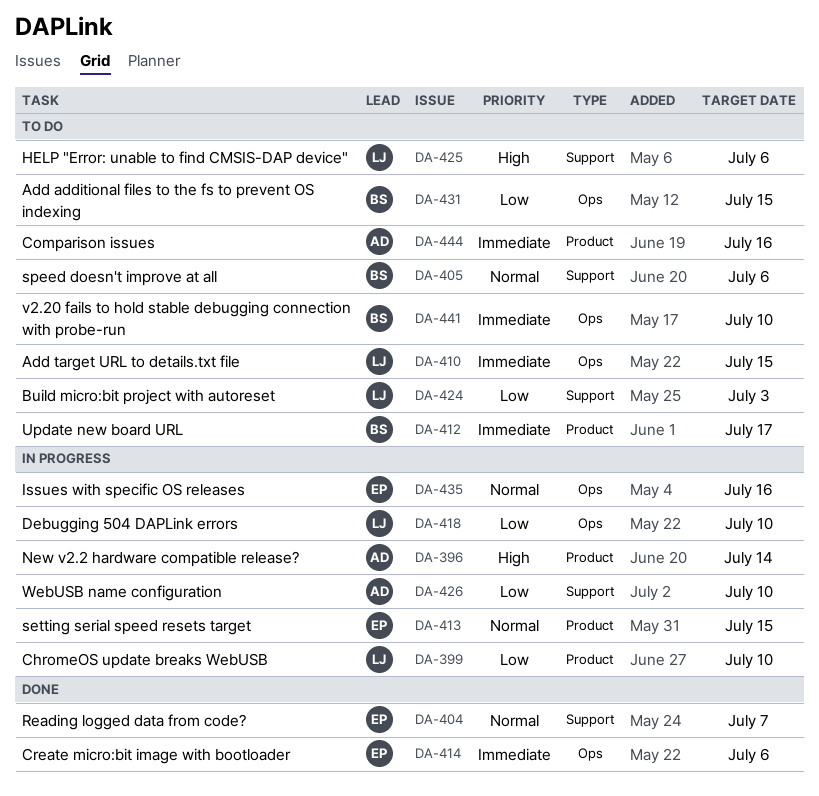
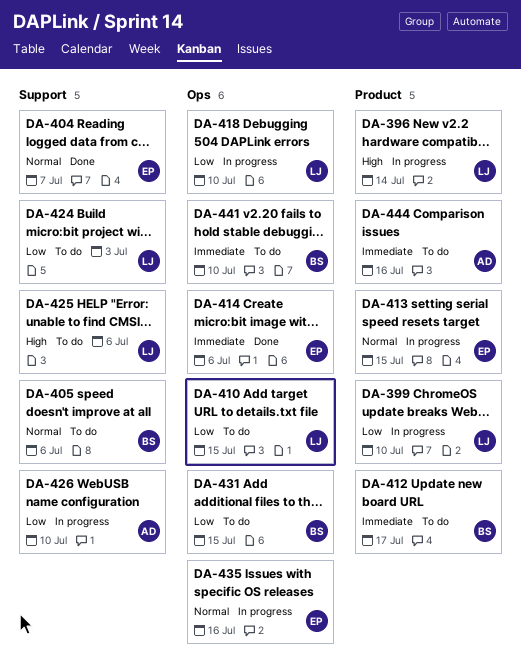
DA-396, owner: AD -> LJ
DA-410, priority: Immediate -> Low

